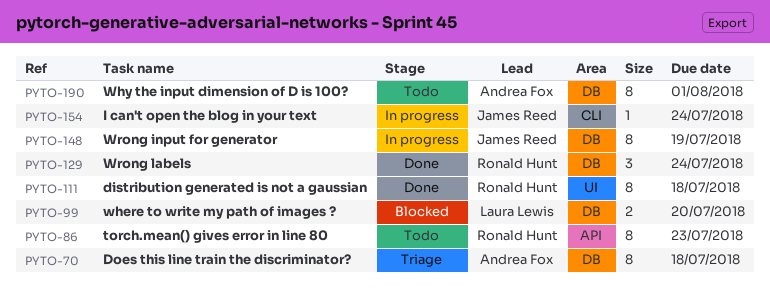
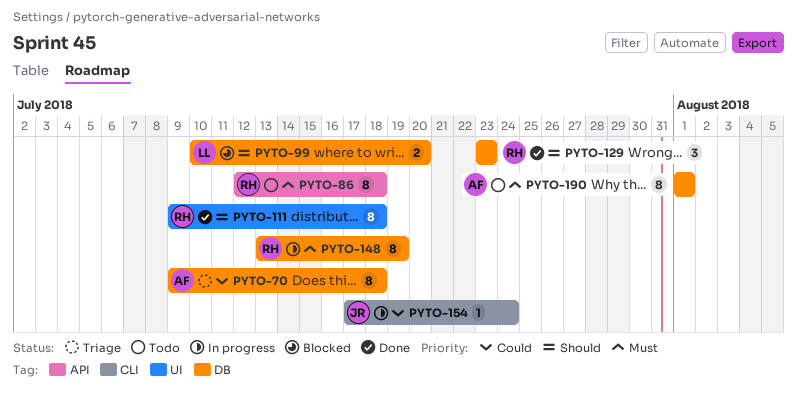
PYTO-86, due: Jul 23 -> Jul 18
PYTO-129, due: Jul 24 -> Jul 23
PYTO-148, owner: James Reed -> Ronald Hunt

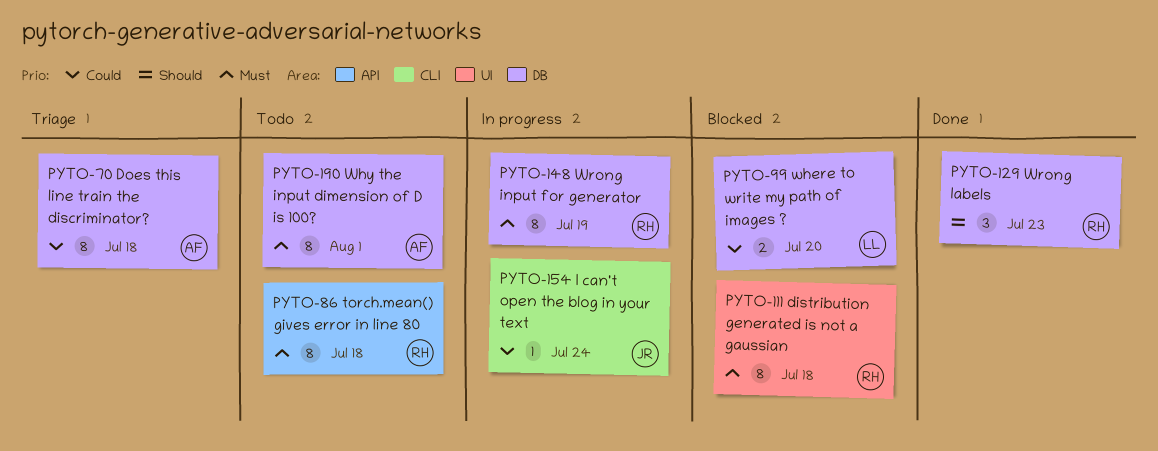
PYTO-99, priority: Should -> Could
PYTO-111, status: Done -> Blocked
PYTO-111, priority: Should -> Must

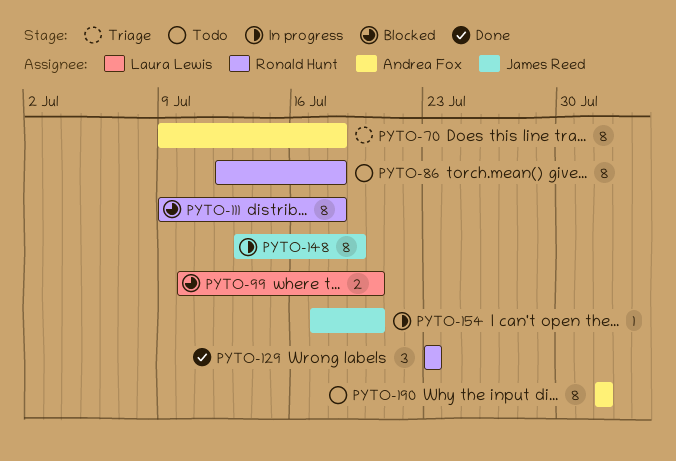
PYTO-148, owner: Ronald Hunt -> James Reed
PYTO-154, due: Jul 24 -> Jul 20

